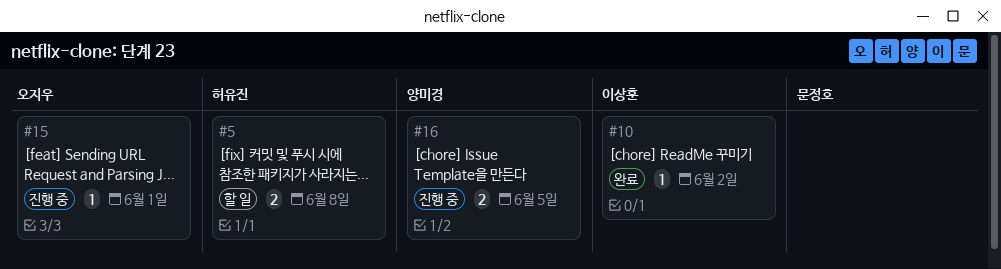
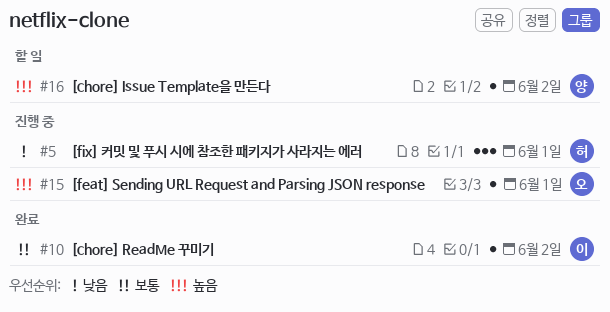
#5, status: 할 일 -> 진행 중
#5, estimate: 2 -> 3
#5, due: Jun 8 -> Jun 1
#16, status: 진행 중 -> 할 일
#16, estimate: 2 -> 1
#16, due: Jun 5 -> Jun 2

